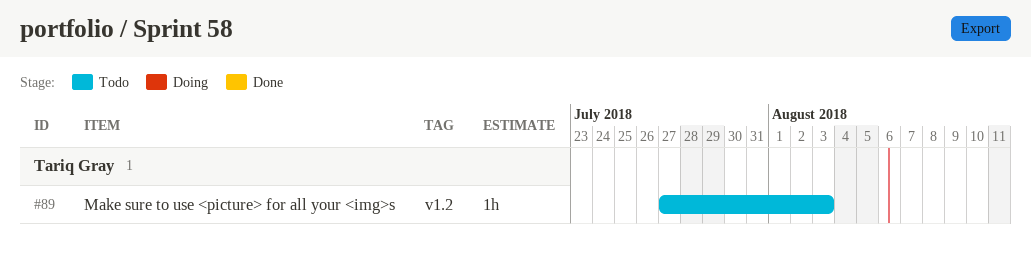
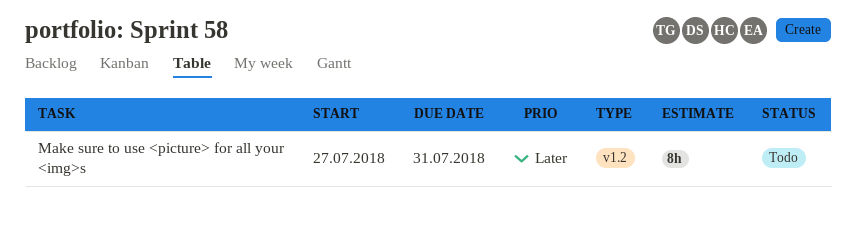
Make sure to use <picture> for all your <img>s, estimate: 1h -> 8h
Make sure to use <picture> for all your <img>s, due: Aug 3 -> Jul 31

